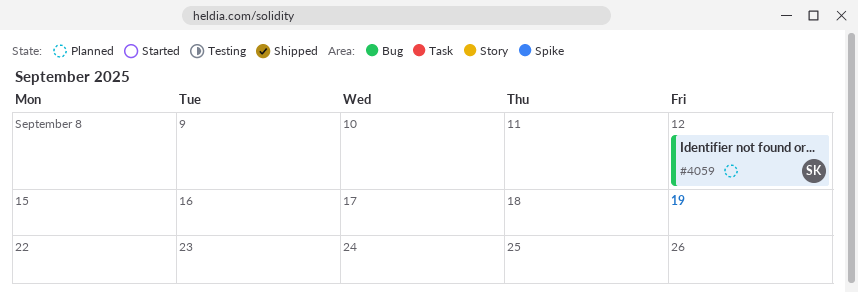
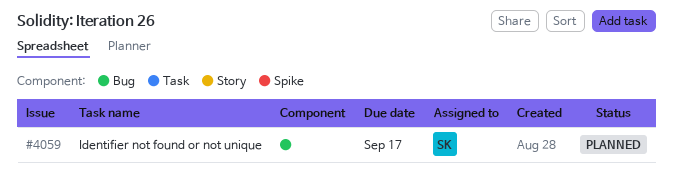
#4059, due: Sep 12 -> Sep 17

